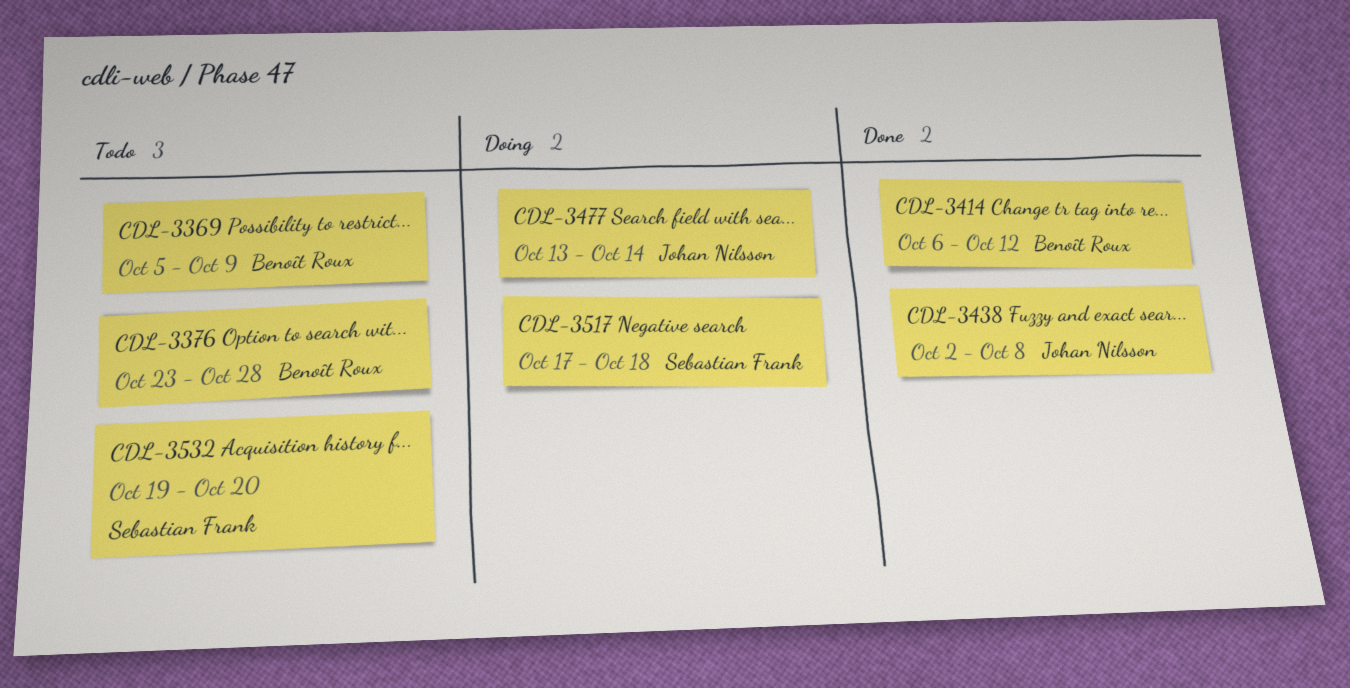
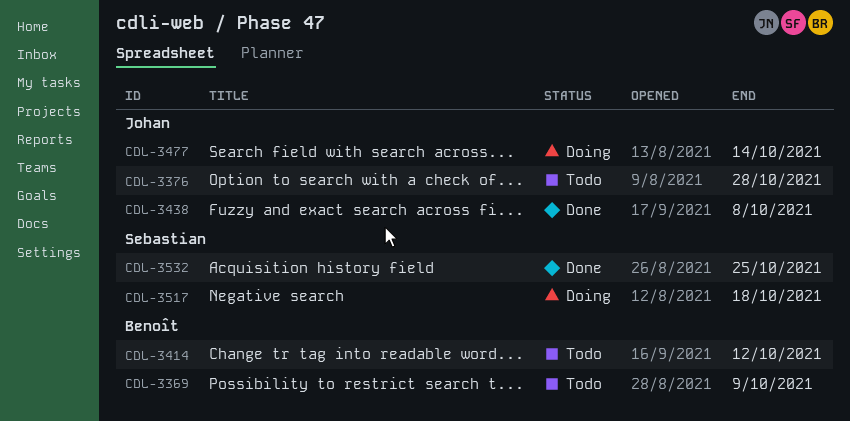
CDL-3376, owner: Benoît Roux -> Johan Nilsson
CDL-3414, status: Done -> Todo
CDL-3532, status: Todo -> Done
CDL-3532, due: Oct 20 -> Oct 25

